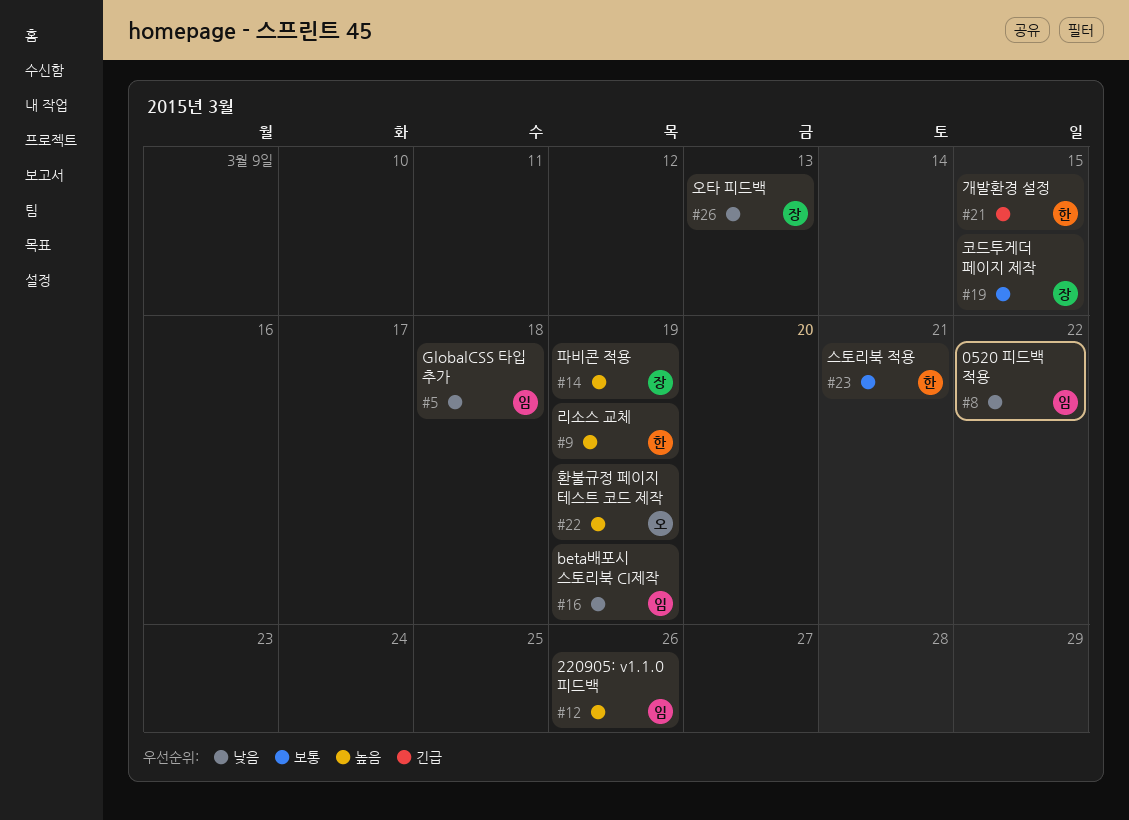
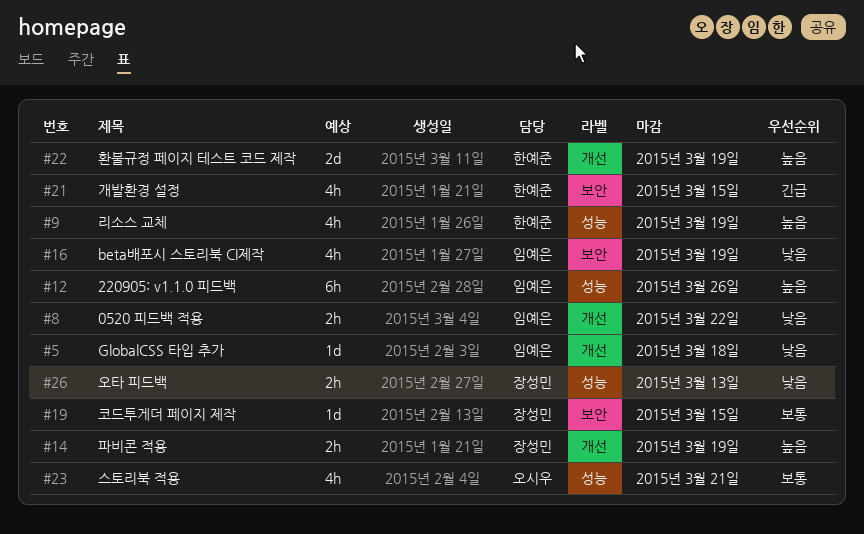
#22, owner: 오시우 -> 한예준
#23, owner: 한예준 -> 오시우

